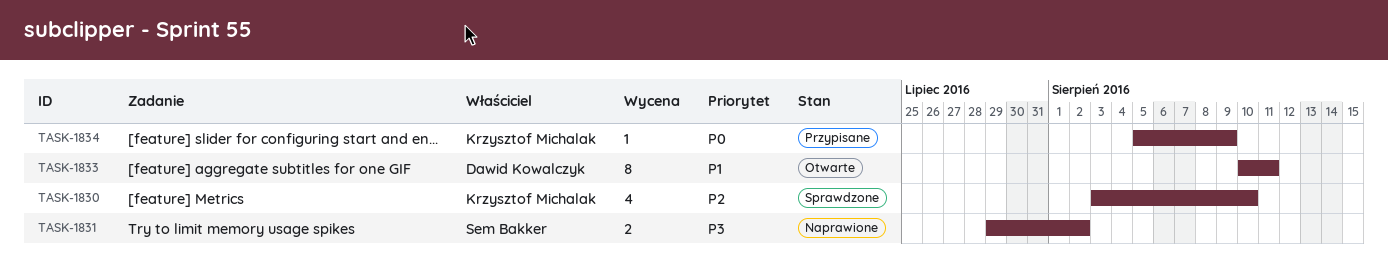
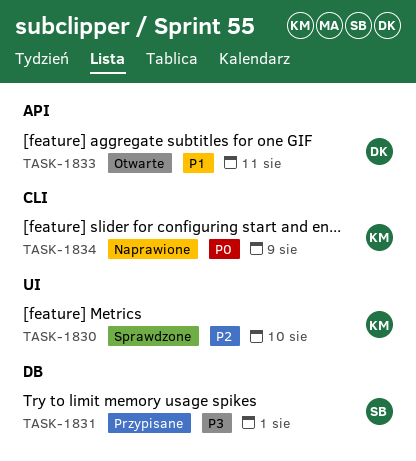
TASK-1831, status: Naprawione -> Przypisane
TASK-1831, due: Aug 2 -> Aug 1
TASK-1834, status: Przypisane -> Naprawione

